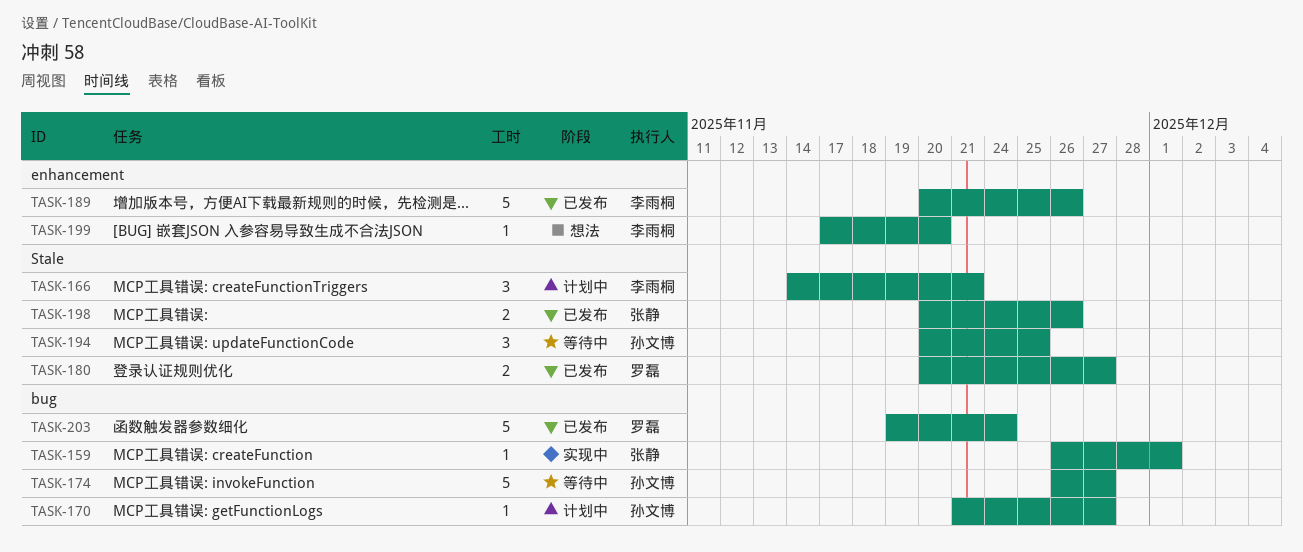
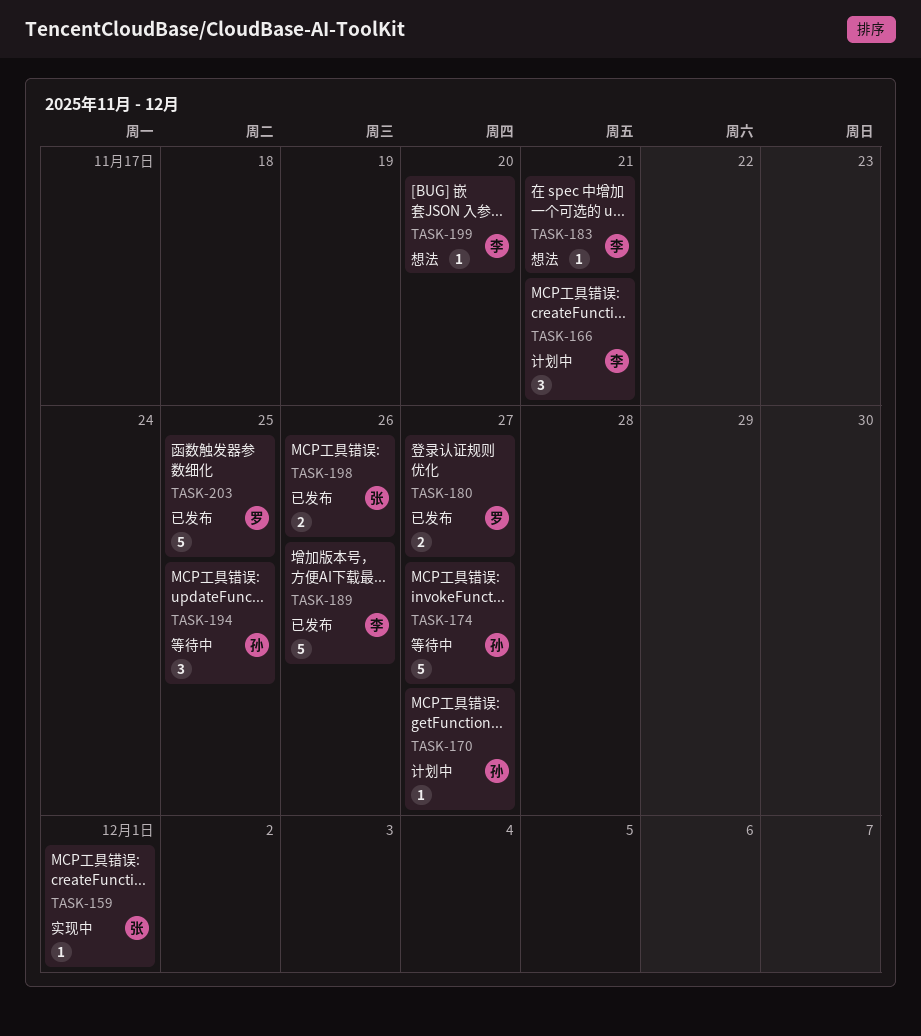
TASK-183: none -> present
TASK-203, due: Nov 24 -> Nov 25

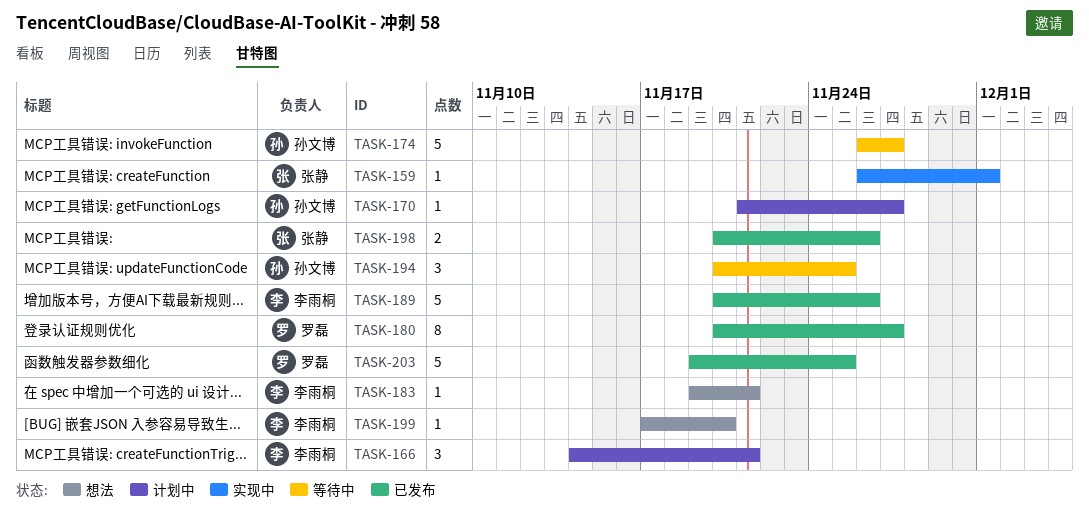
TASK-180, estimate: 2 -> 8

